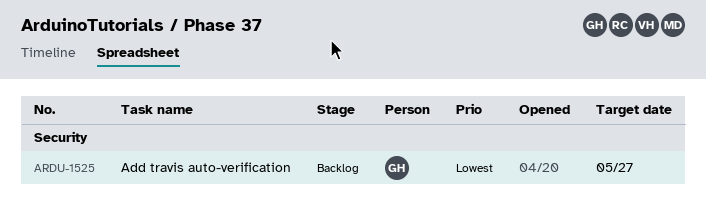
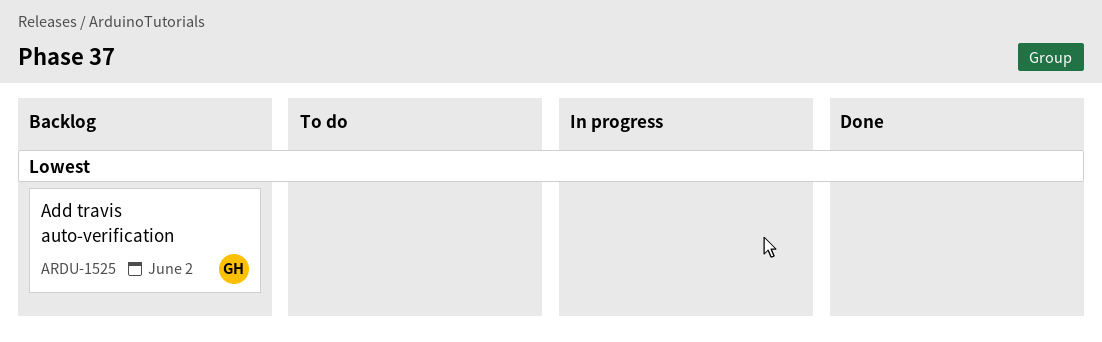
ARDU-1525, due: May 27 -> Jun 2

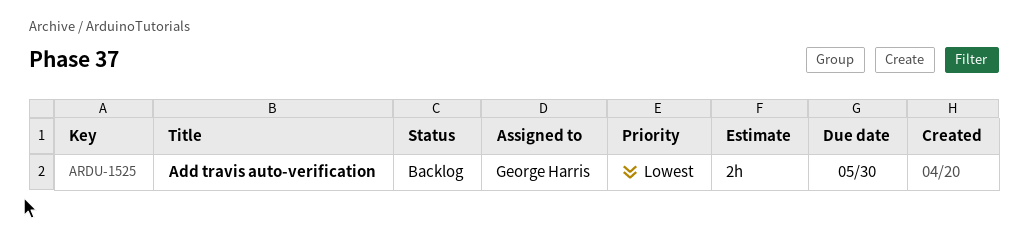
ARDU-1525, due: Jun 2 -> May 30

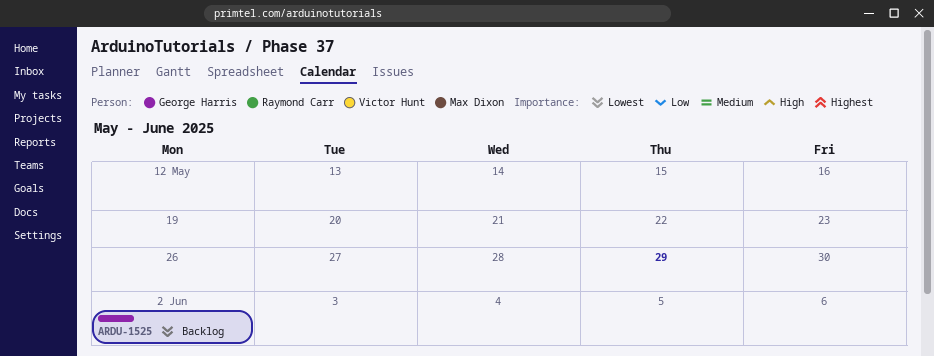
ARDU-1525, due: May 30 -> Jun 2

